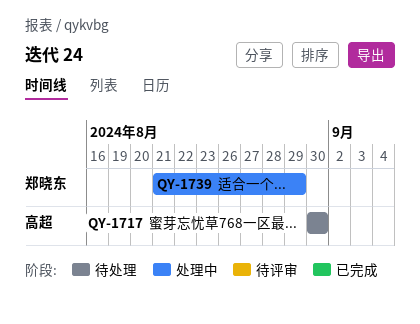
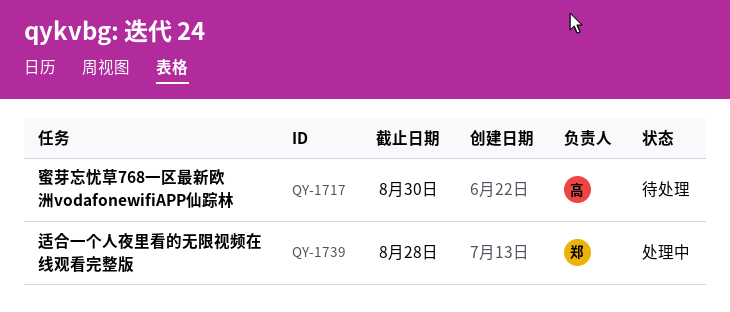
QY-1739, due: Aug 29 -> Aug 28

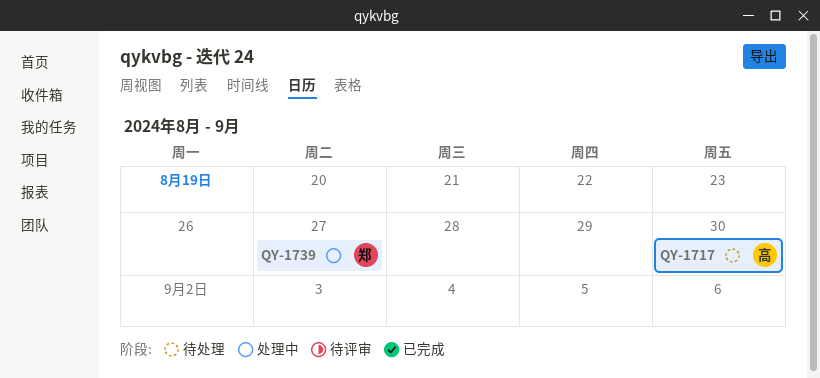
QY-1739, due: Aug 28 -> Aug 27

